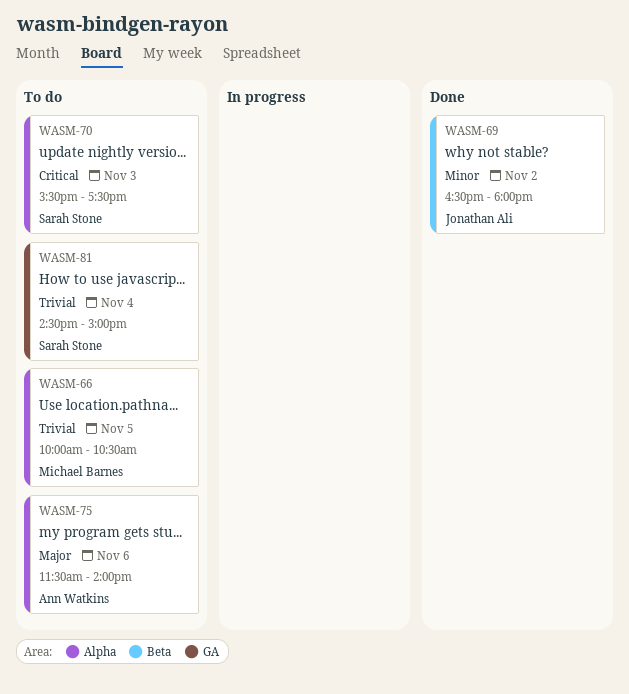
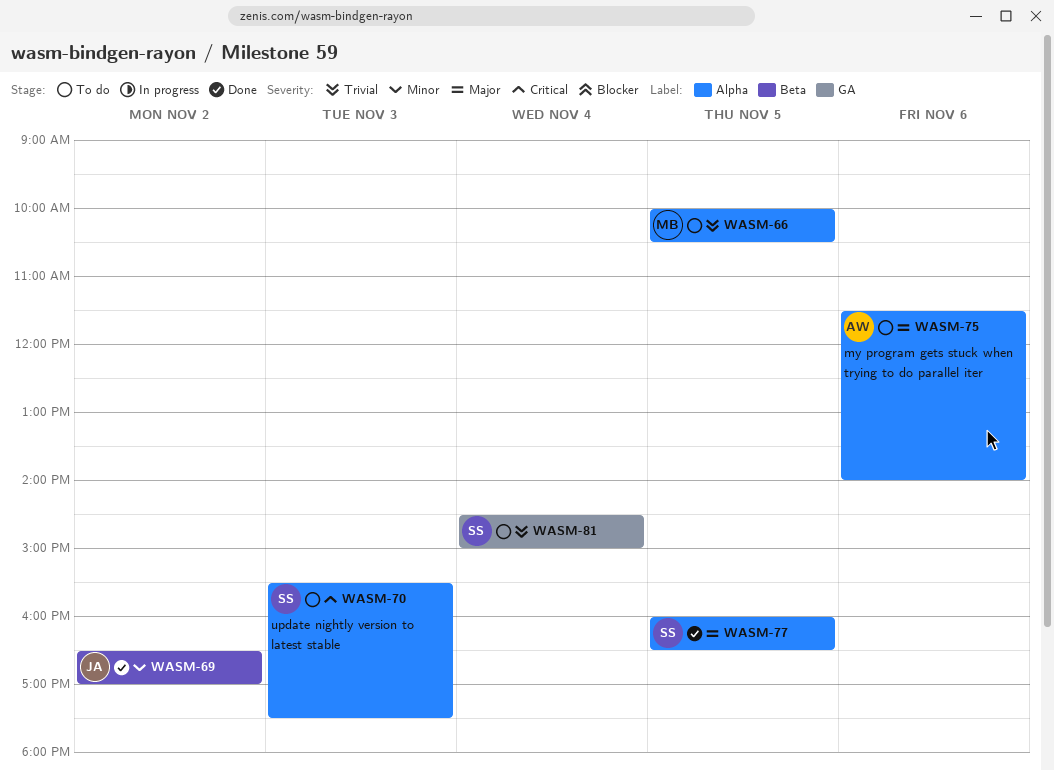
WASM-69, ends: 18:00 -> 17:00
WASM-77: none -> present

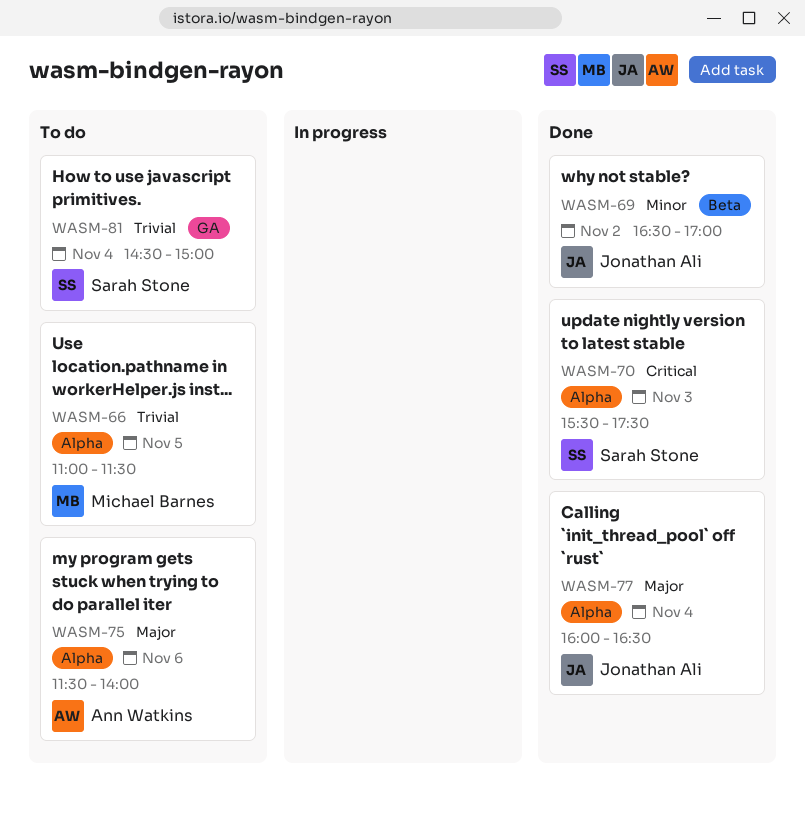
WASM-66, begins: 10:00 -> 11:00
WASM-66, ends: 10:30 -> 11:30
WASM-70, status: To do -> Done
WASM-77, owner: Sarah Stone -> Jonathan Ali
WASM-77, day: Nov 5 -> Nov 4

